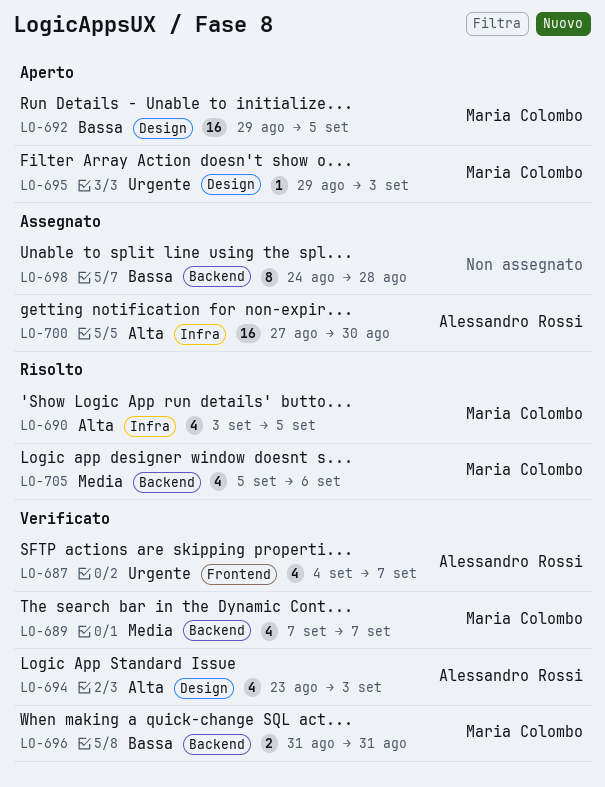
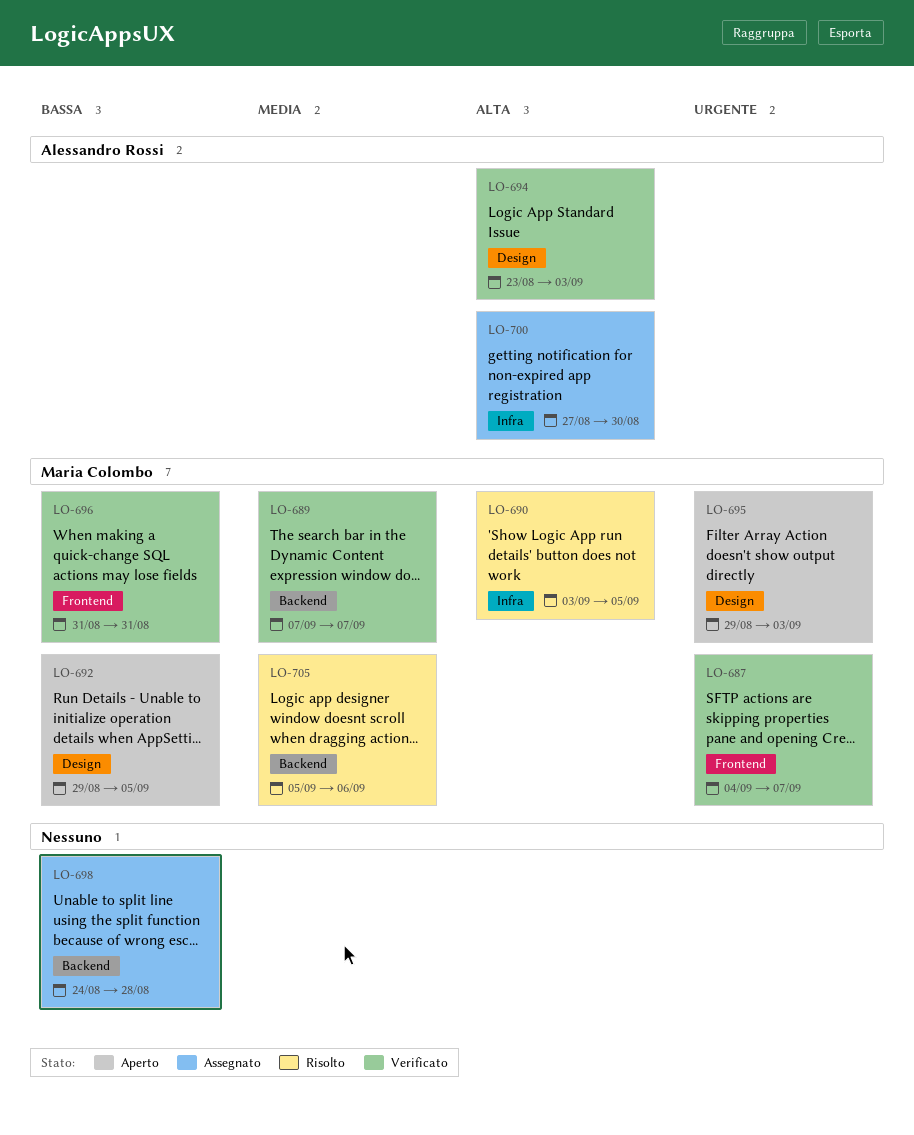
LO-687, owner: Alessandro Rossi -> Maria Colombo
LO-696, label: Backend -> Frontend

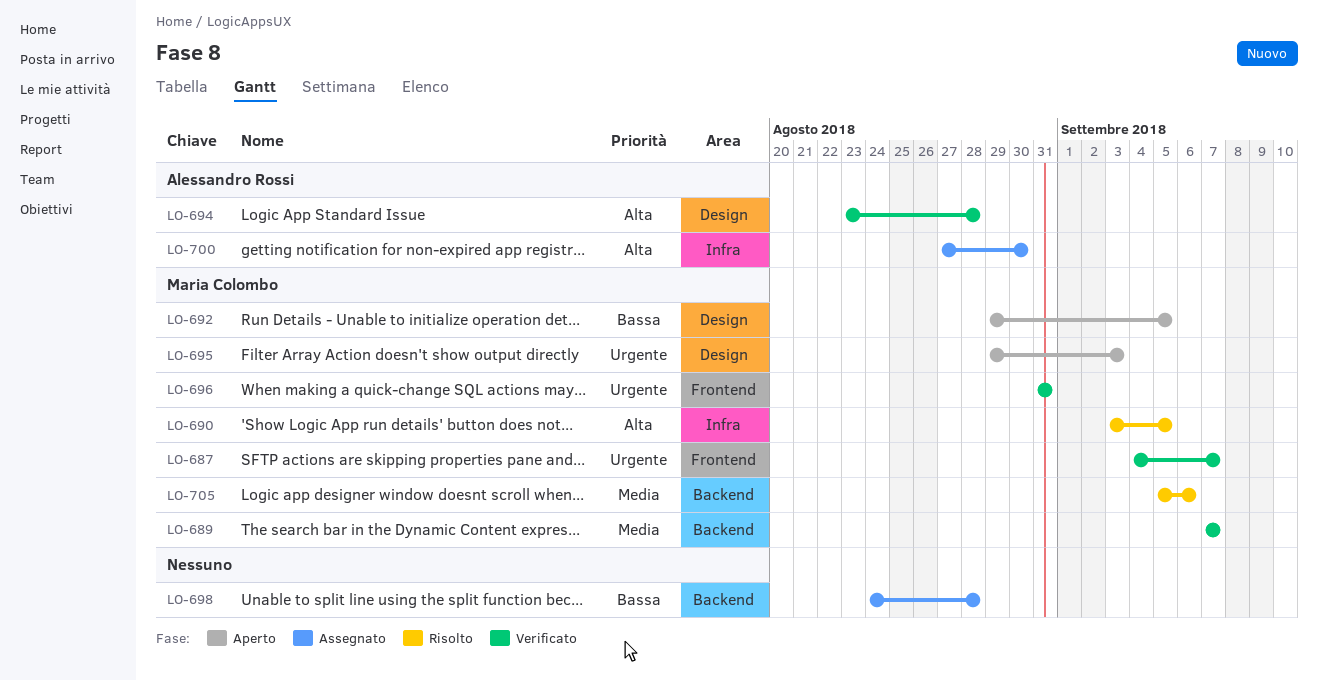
LO-694, due: Sep 3 -> Aug 28
LO-696, priority: Bassa -> Urgente

